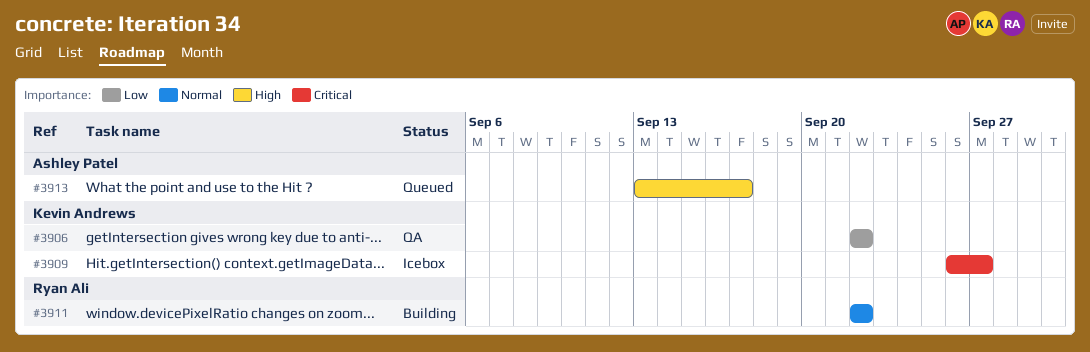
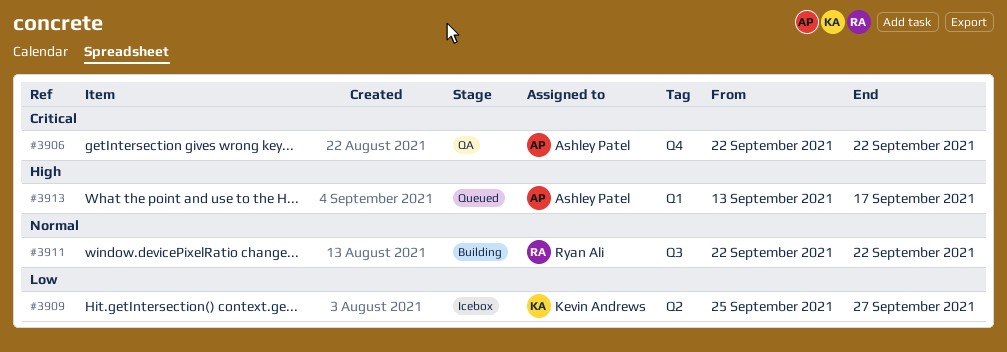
#3906, owner: Kevin Andrews -> Ashley Patel
#3906, priority: Low -> Critical
#3909, priority: Critical -> Low
#3909, start: Sep 26 -> Sep 25

